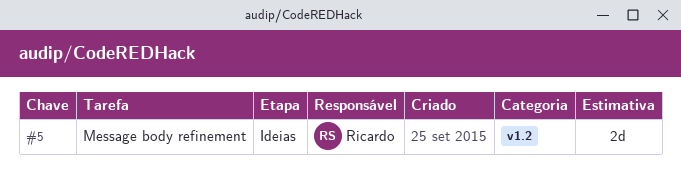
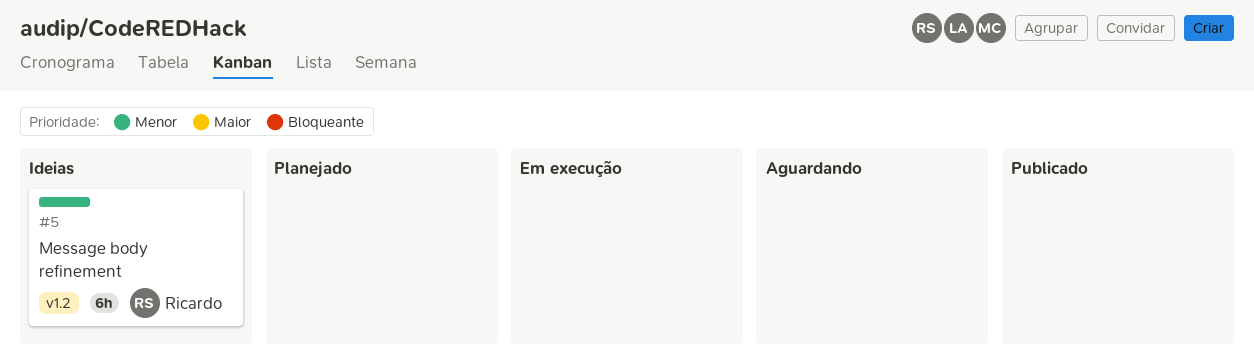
#5, estimate: 2d -> 6h

